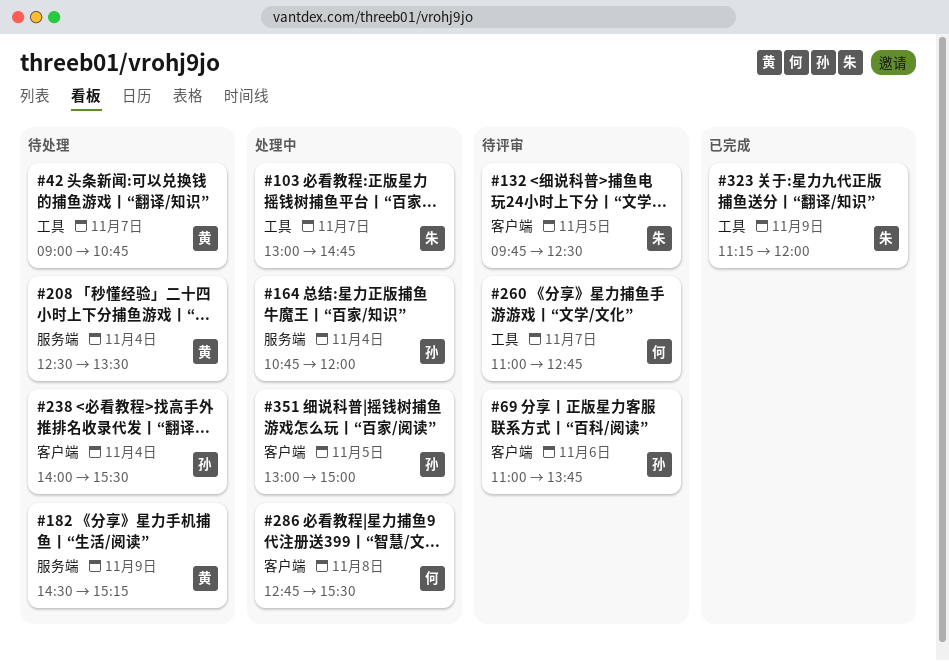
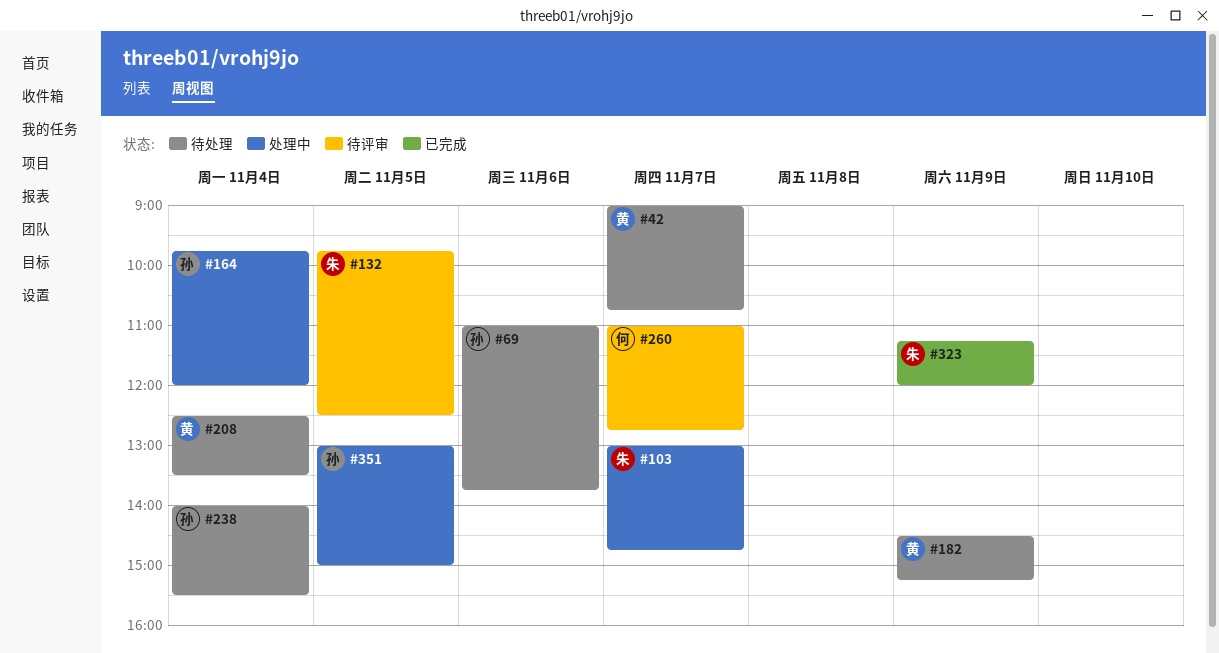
#69, status: 待评审 -> 待处理
#164, begins: 10:45 -> 09:45
#286: present -> none

